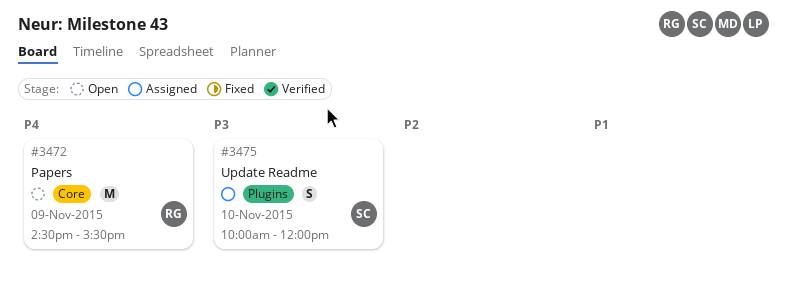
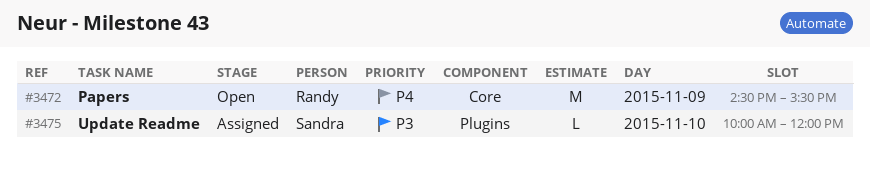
#3475, estimate: S -> L

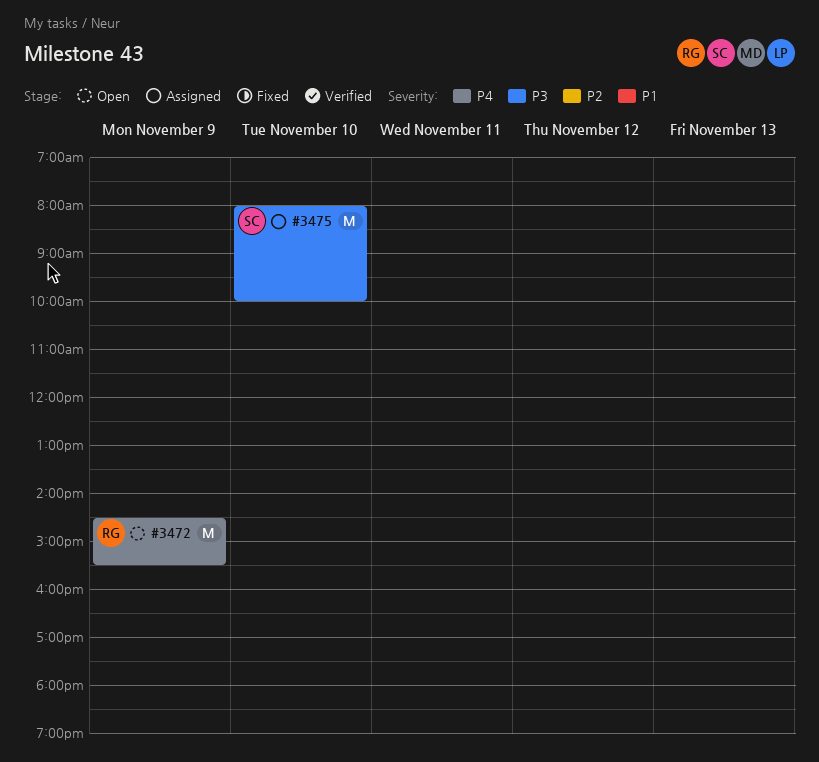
#3475, estimate: L -> M
#3475, begins: 10:00 -> 08:00
#3475, ends: 12:00 -> 10:00

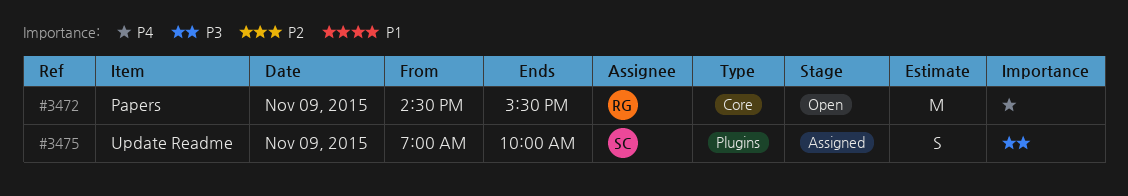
#3475, estimate: M -> S
#3475, day: Nov 10 -> Nov 9
#3475, begins: 08:00 -> 07:00

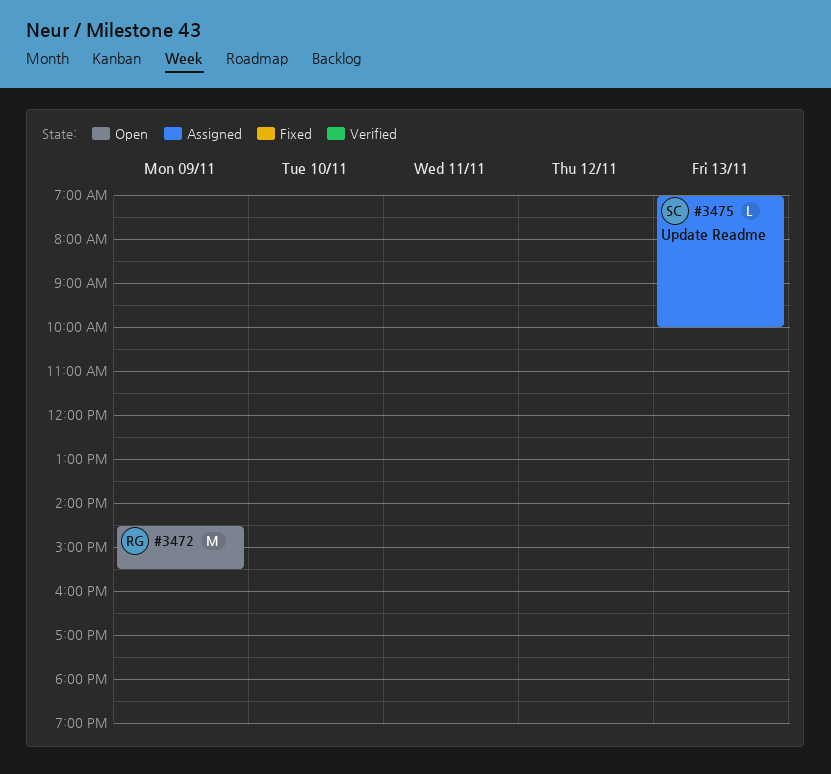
#3475, estimate: S -> L
#3475, day: Nov 9 -> Nov 13

